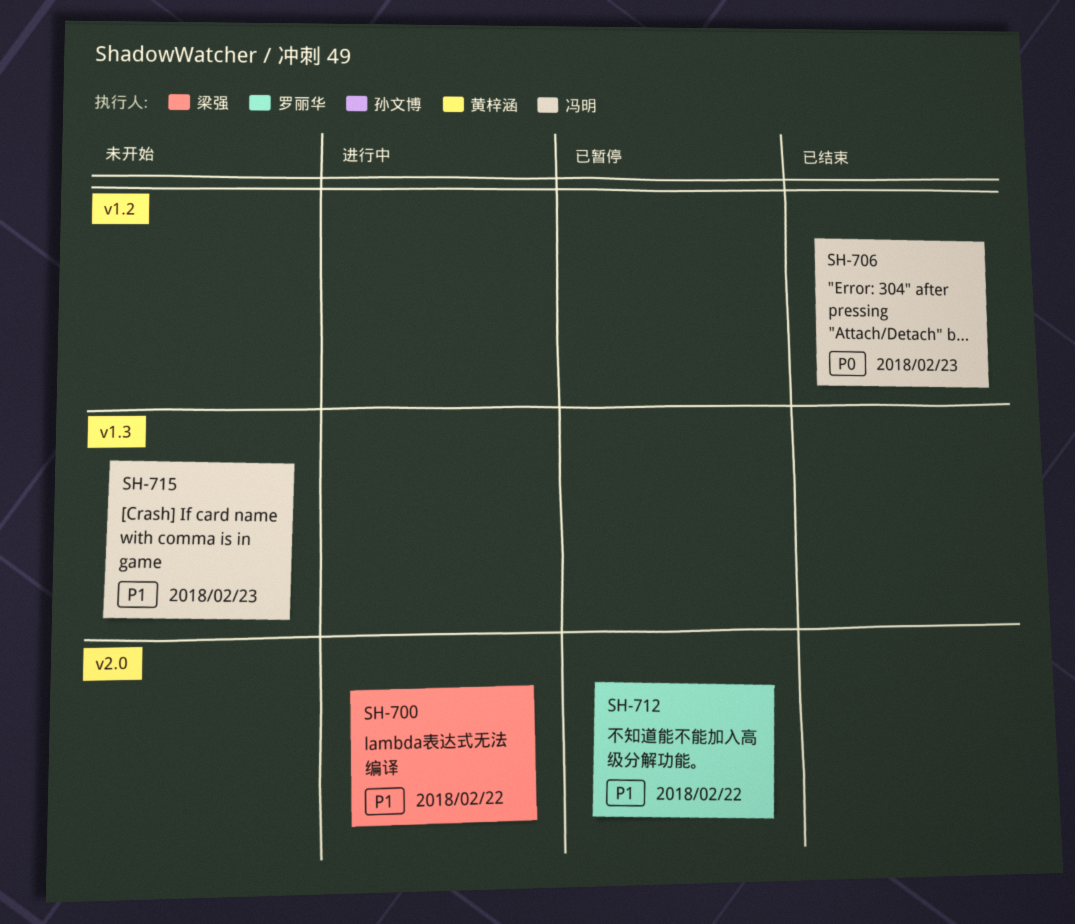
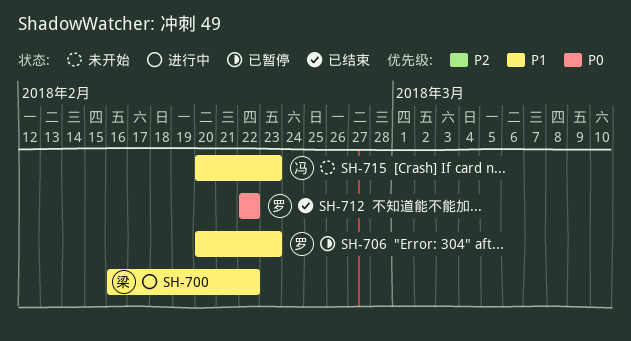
SH-706, status: 已结束 -> 已暂停
SH-706, owner: 冯明 -> 罗丽华
SH-706, priority: P0 -> P1
SH-712, status: 已暂停 -> 已结束
SH-712, priority: P1 -> P0

